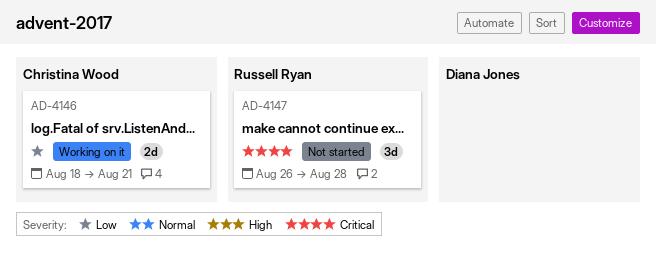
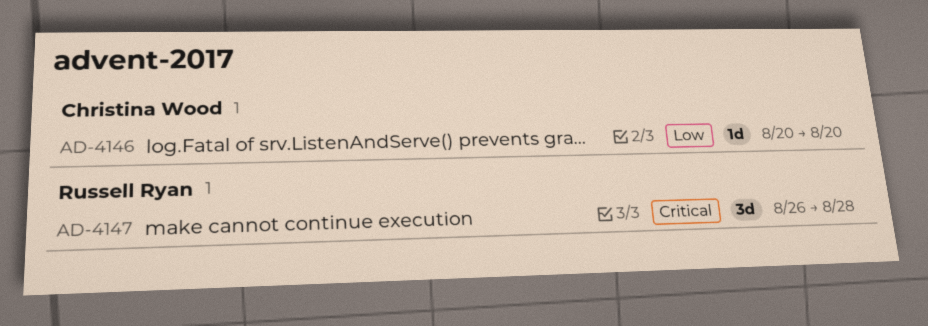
AD-4146, estimate: 2d -> 1d
AD-4146, start: Aug 18 -> Aug 20
AD-4146, due: Aug 21 -> Aug 20

